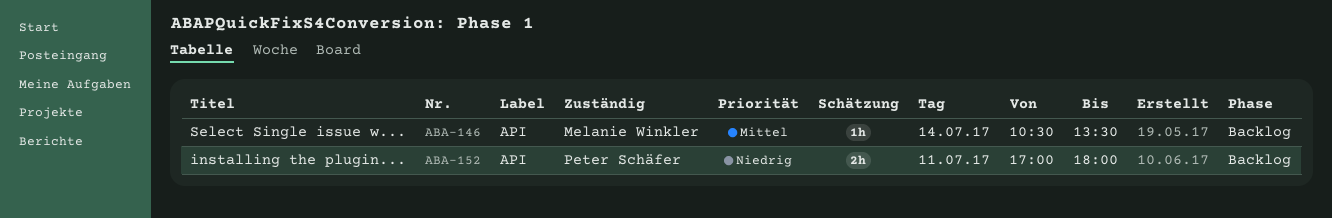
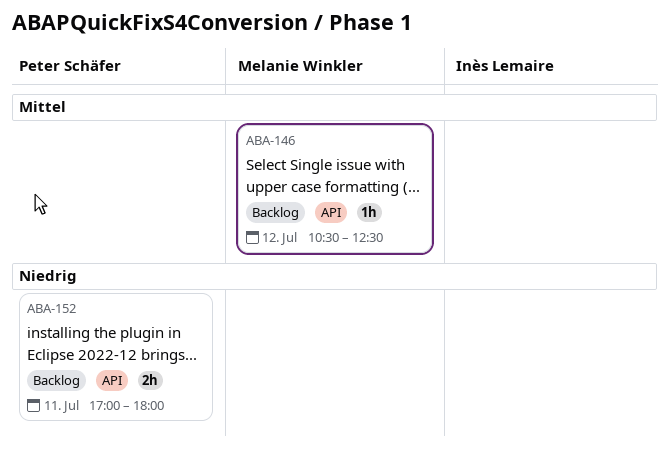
ABA-146, day: Jul 14 -> Jul 12
ABA-146, ends: 13:30 -> 12:30

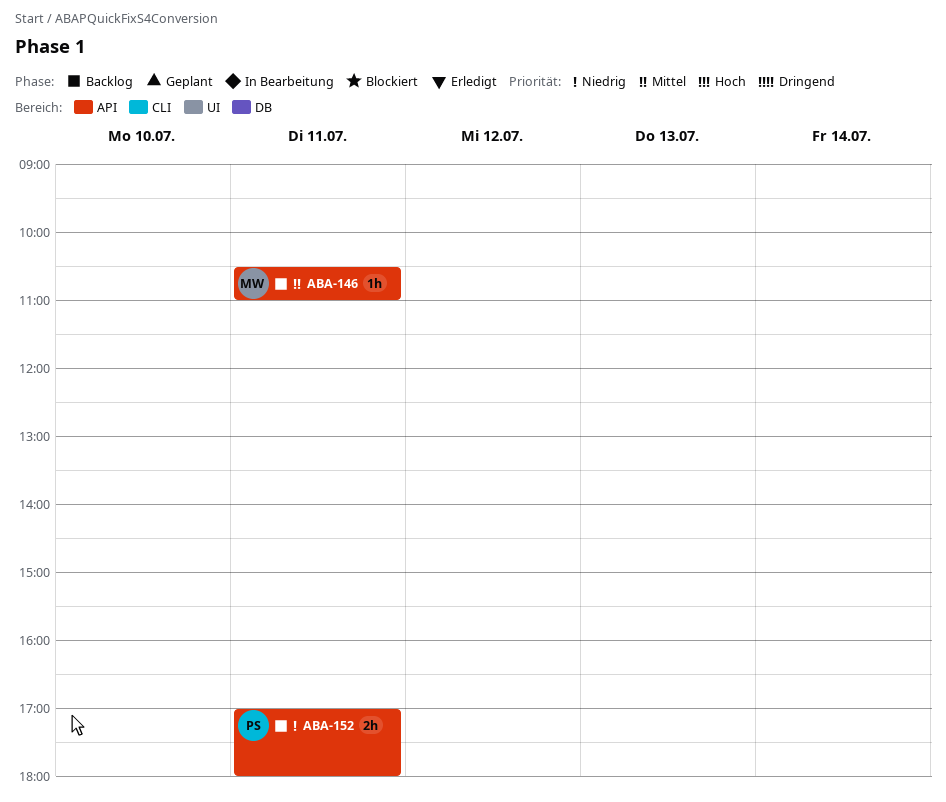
ABA-146, day: Jul 12 -> Jul 11
ABA-146, ends: 12:30 -> 11:00

